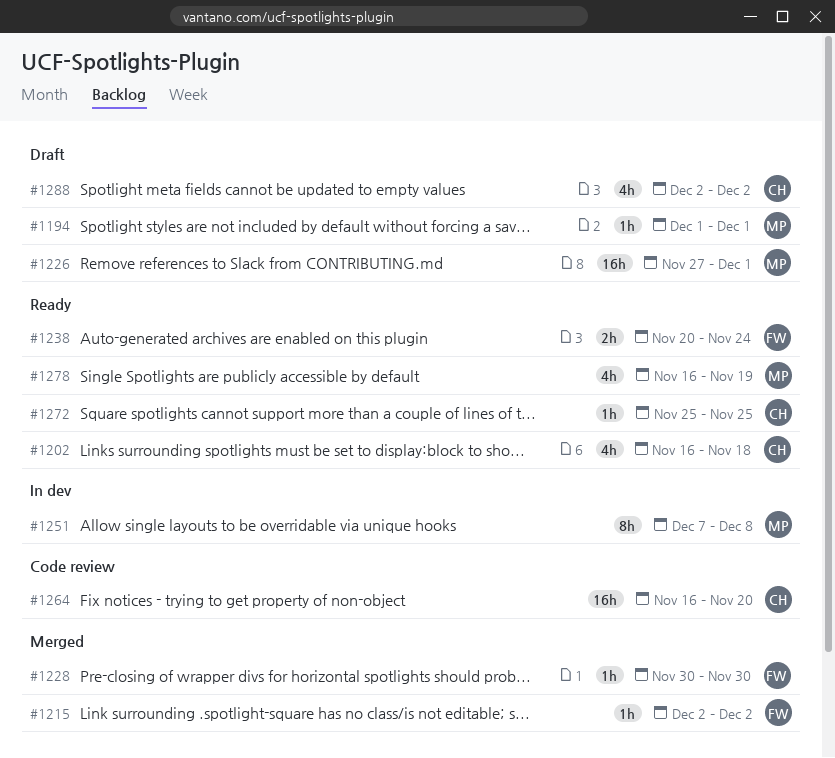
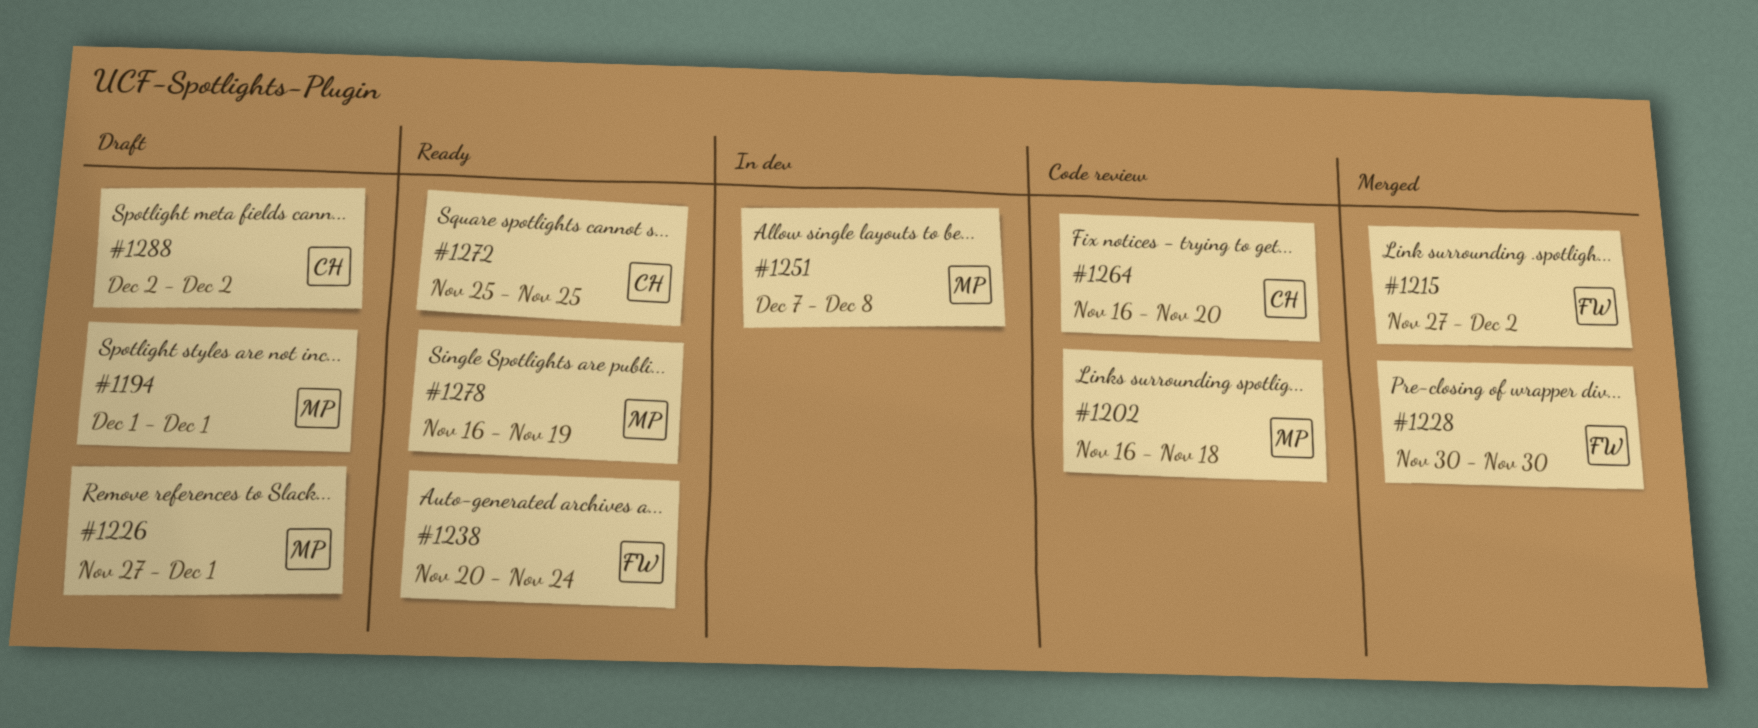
#1202, status: Ready -> Code review
#1202, owner: CH -> MP
#1215, start: Dec 2 -> Nov 27

